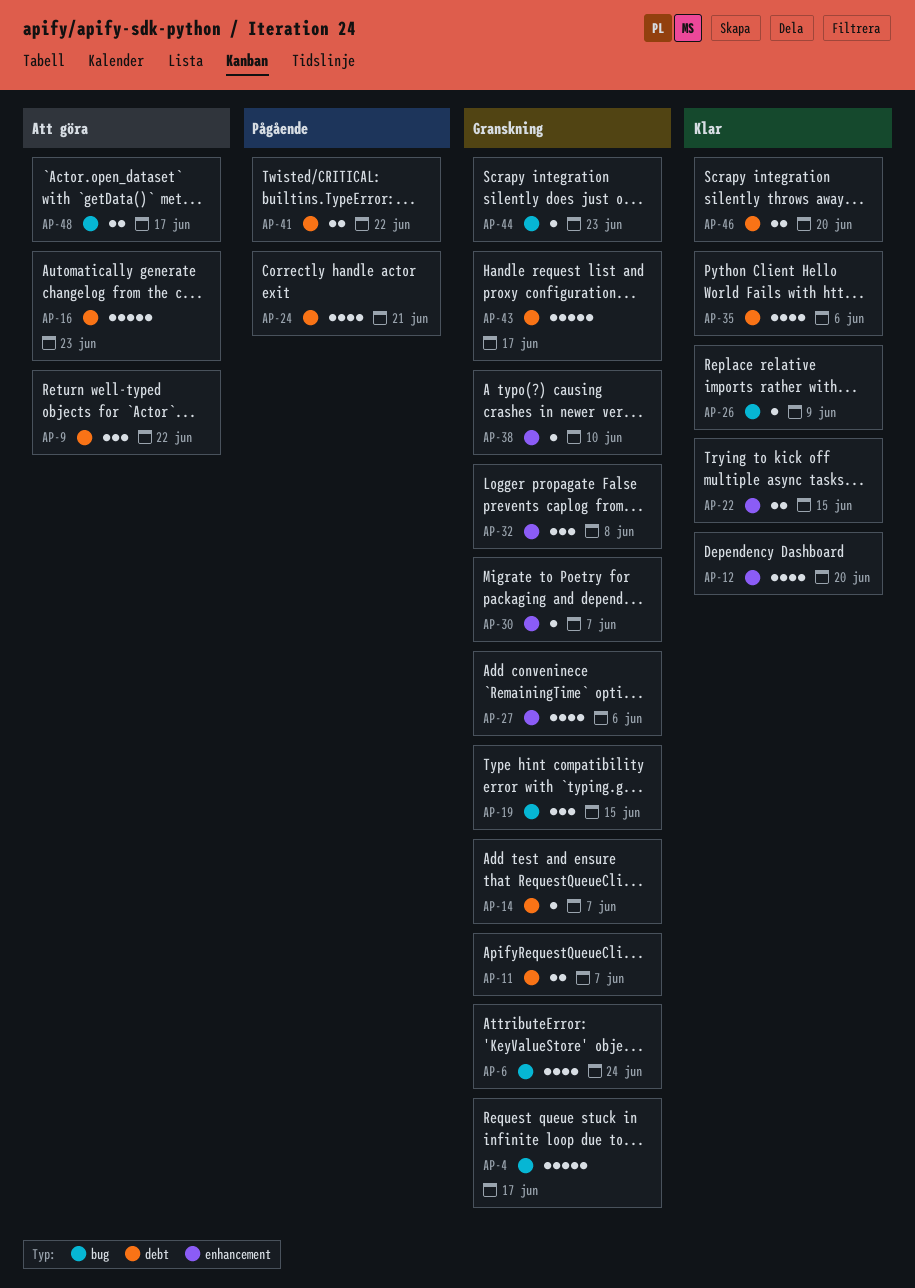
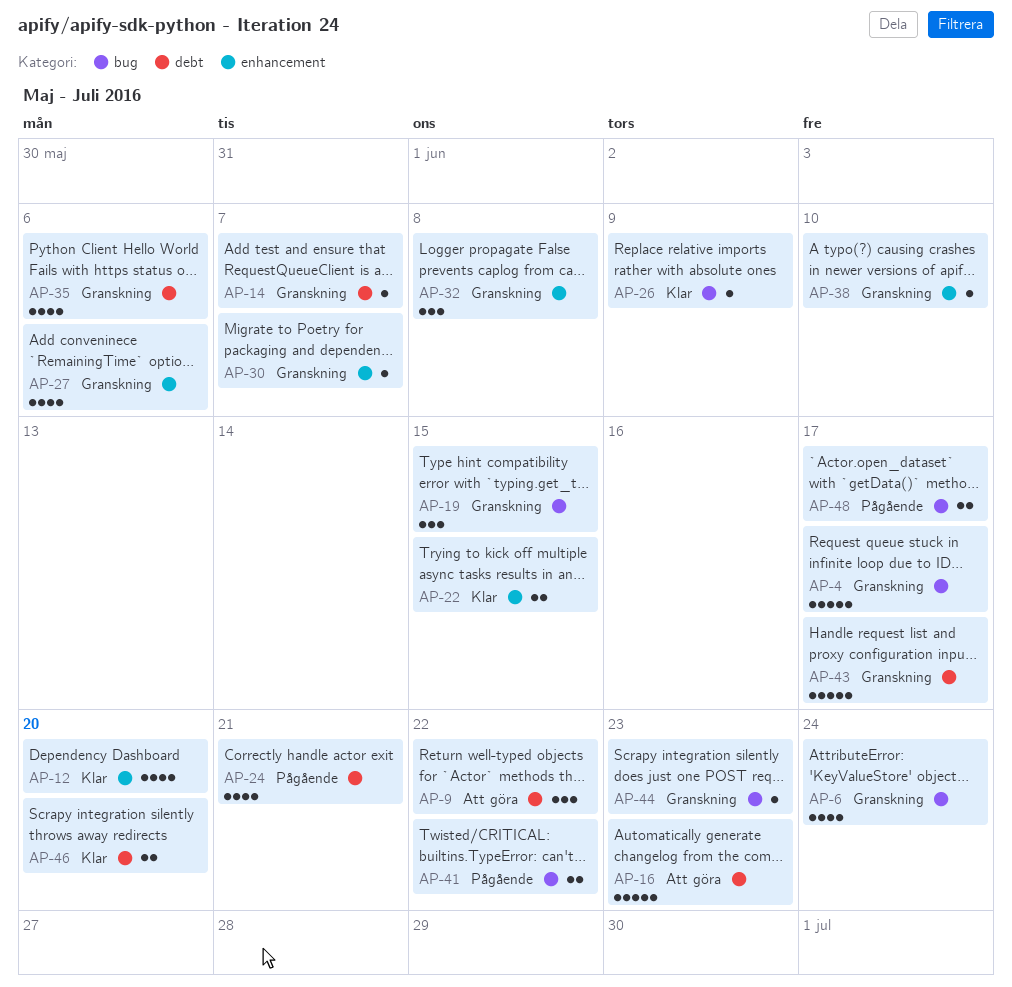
AP-11: present -> none
AP-35, status: Klar -> Granskning
AP-41, label: debt -> bug
AP-48, status: Att göra -> Pågående

